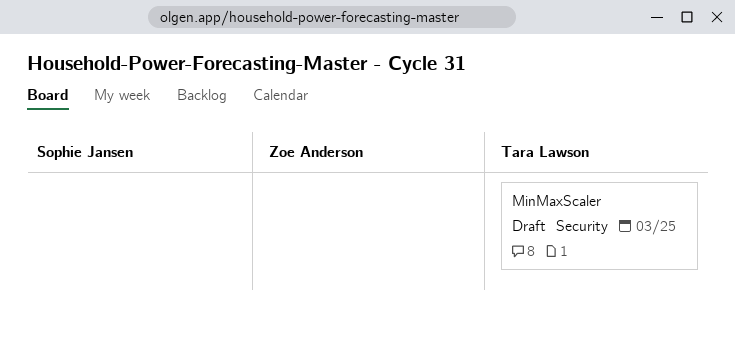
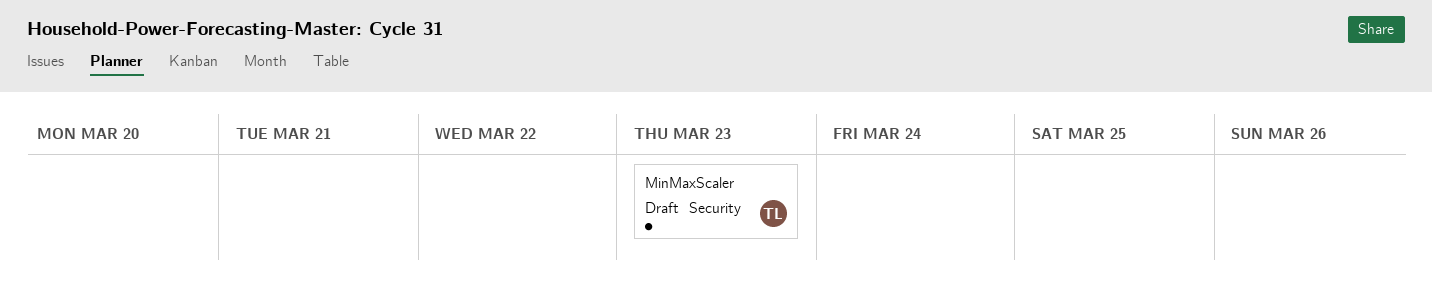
MinMaxScaler, due: Mar 25 -> Mar 23

